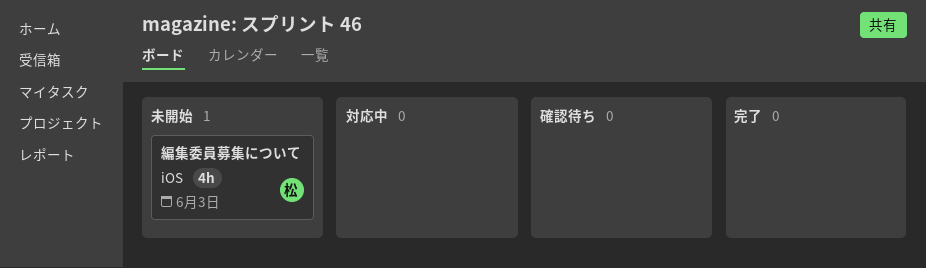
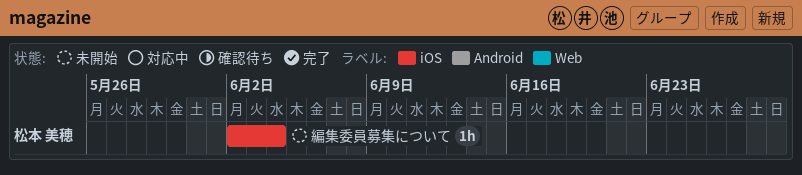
編集委員募集について, estimate: 4h -> 1h
編集委員募集について, due: Jun 3 -> Jun 4

